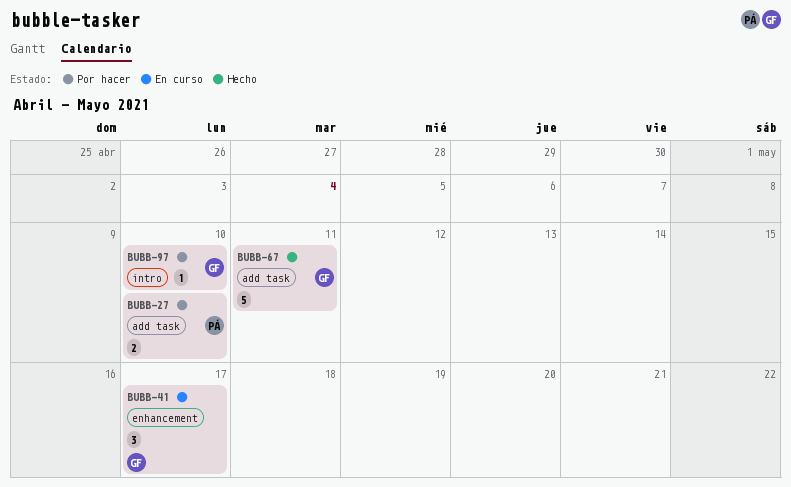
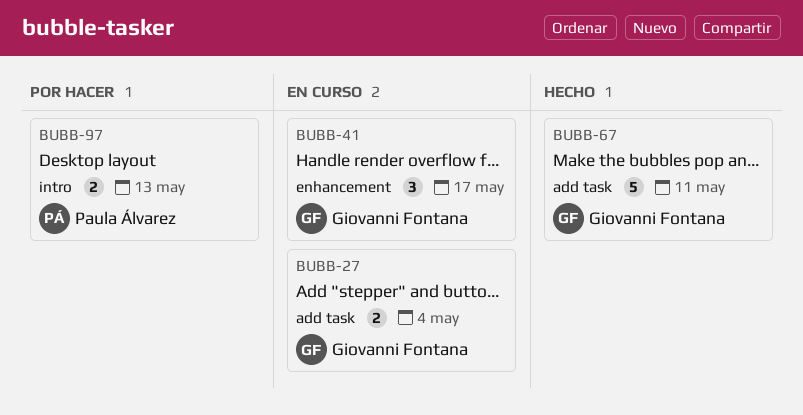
BUBB-27, status: Por hacer -> En curso
BUBB-27, owner: Paula Álvarez -> Giovanni Fontana
BUBB-27, due: May 10 -> May 4
BUBB-97, owner: Giovanni Fontana -> Paula Álvarez
BUBB-97, estimate: 1 -> 2
BUBB-97, due: May 10 -> May 13

